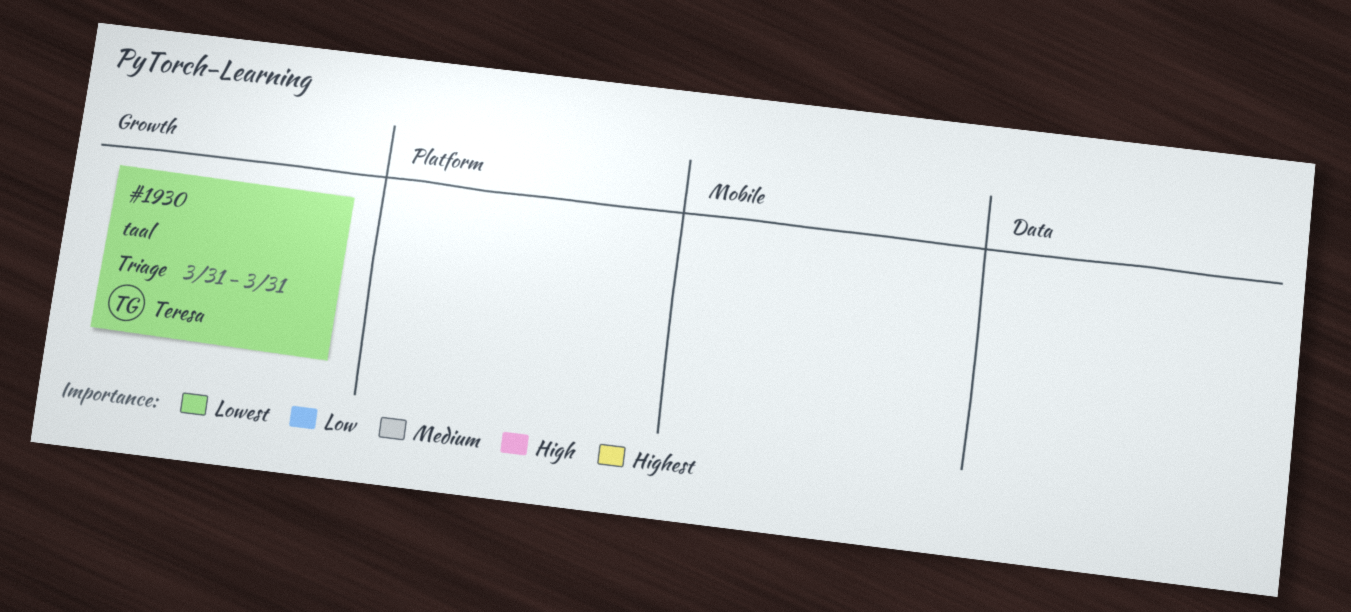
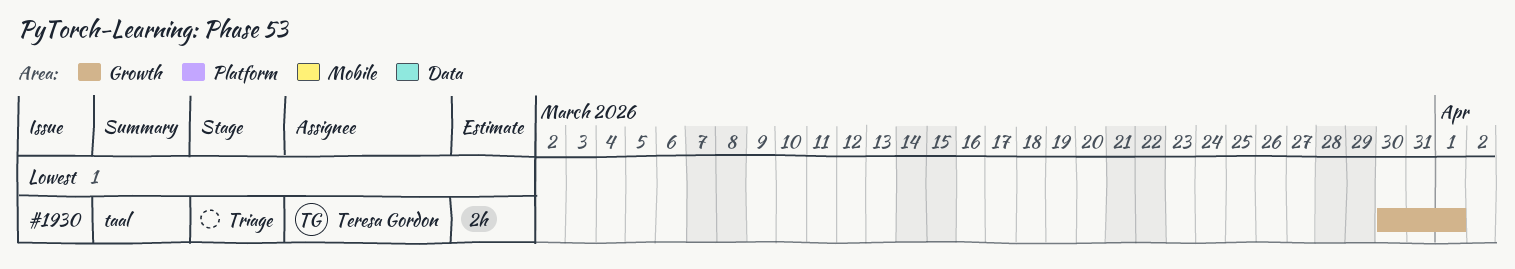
#1930, start: Mar 31 -> Mar 30
#1930, due: Mar 31 -> Apr 1

